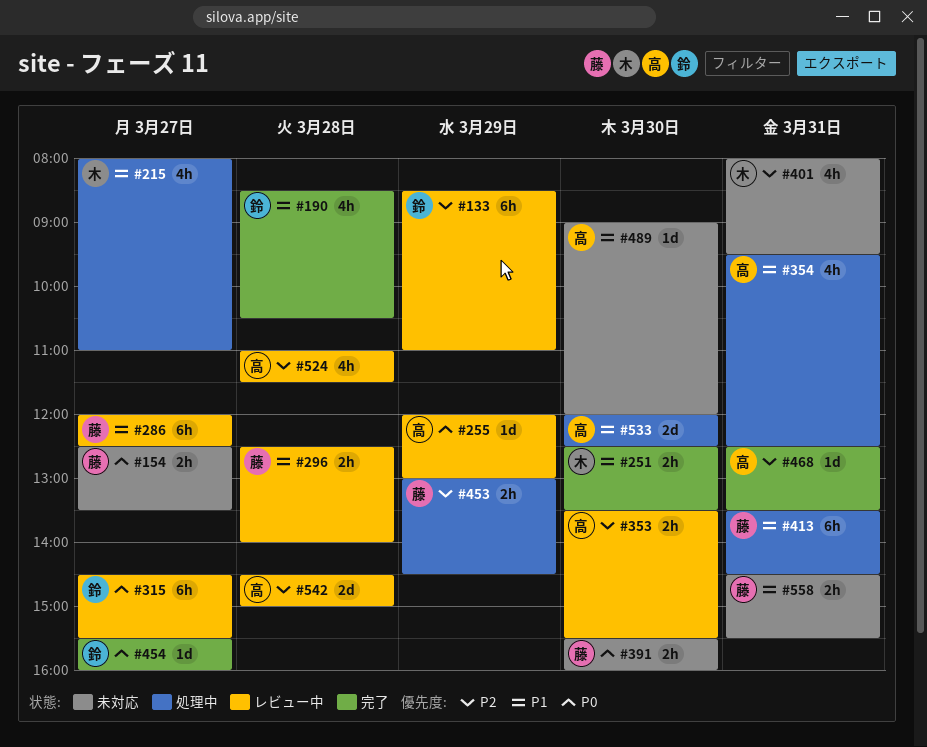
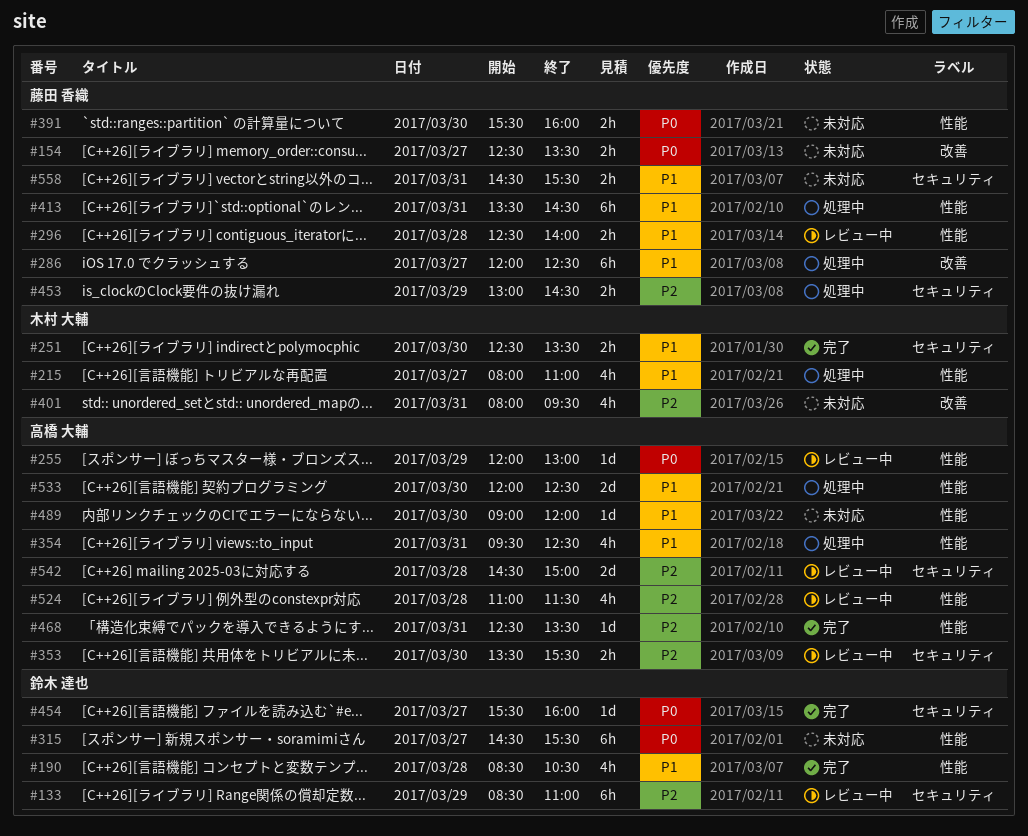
#286, status: レビュー中 -> 処理中
#315, status: レビュー中 -> 未対応

